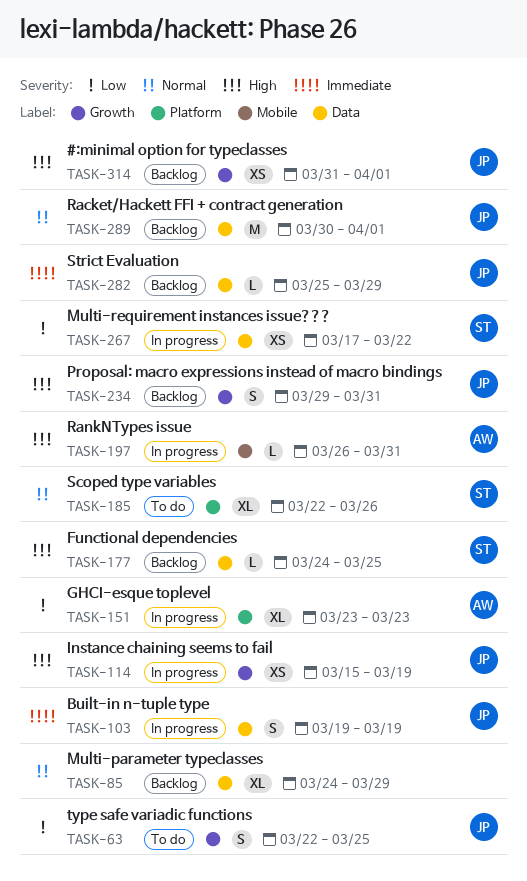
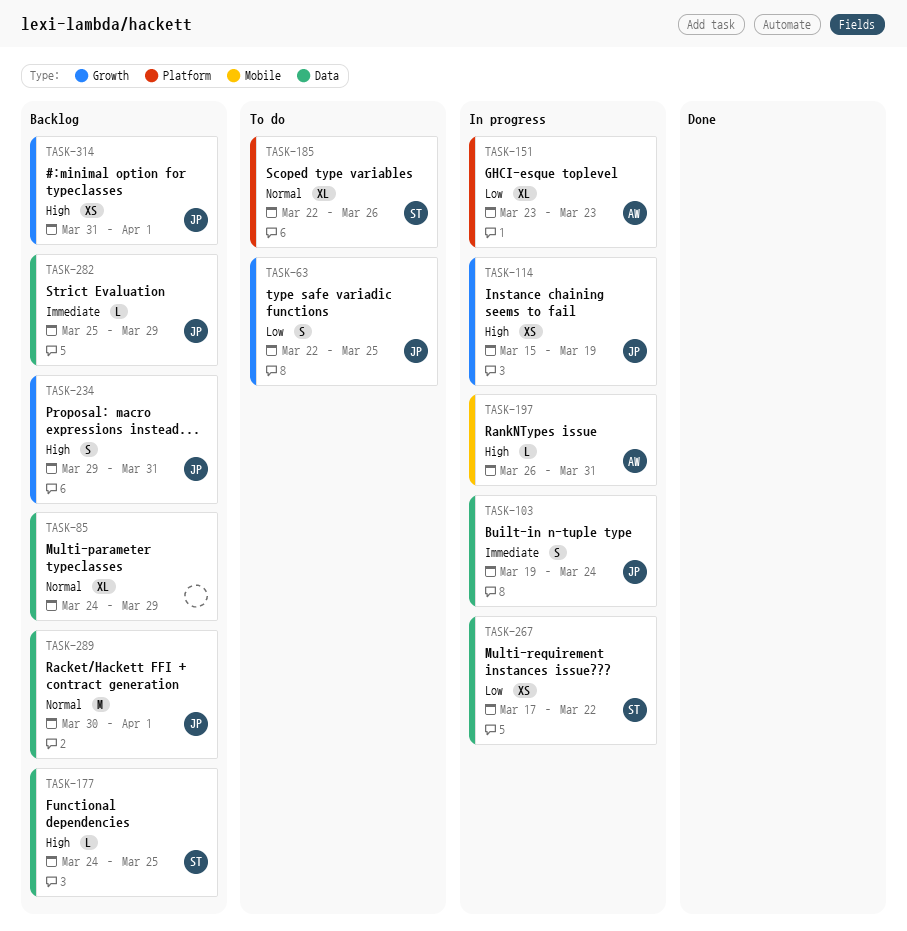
TASK-103, due: Mar 19 -> Mar 24

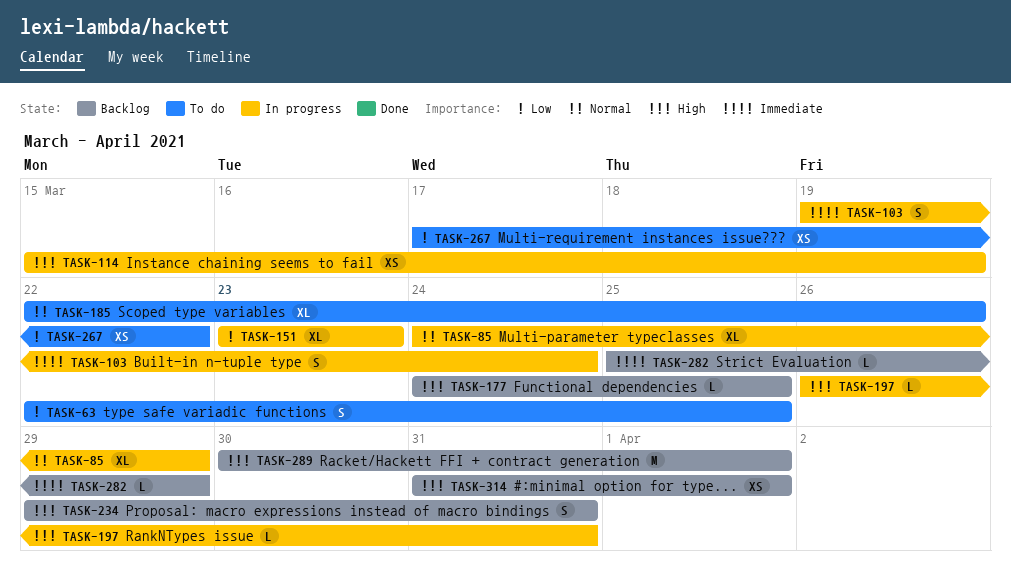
TASK-85, status: Backlog -> In progress
TASK-267, status: In progress -> To do
TASK-289, priority: Normal -> High

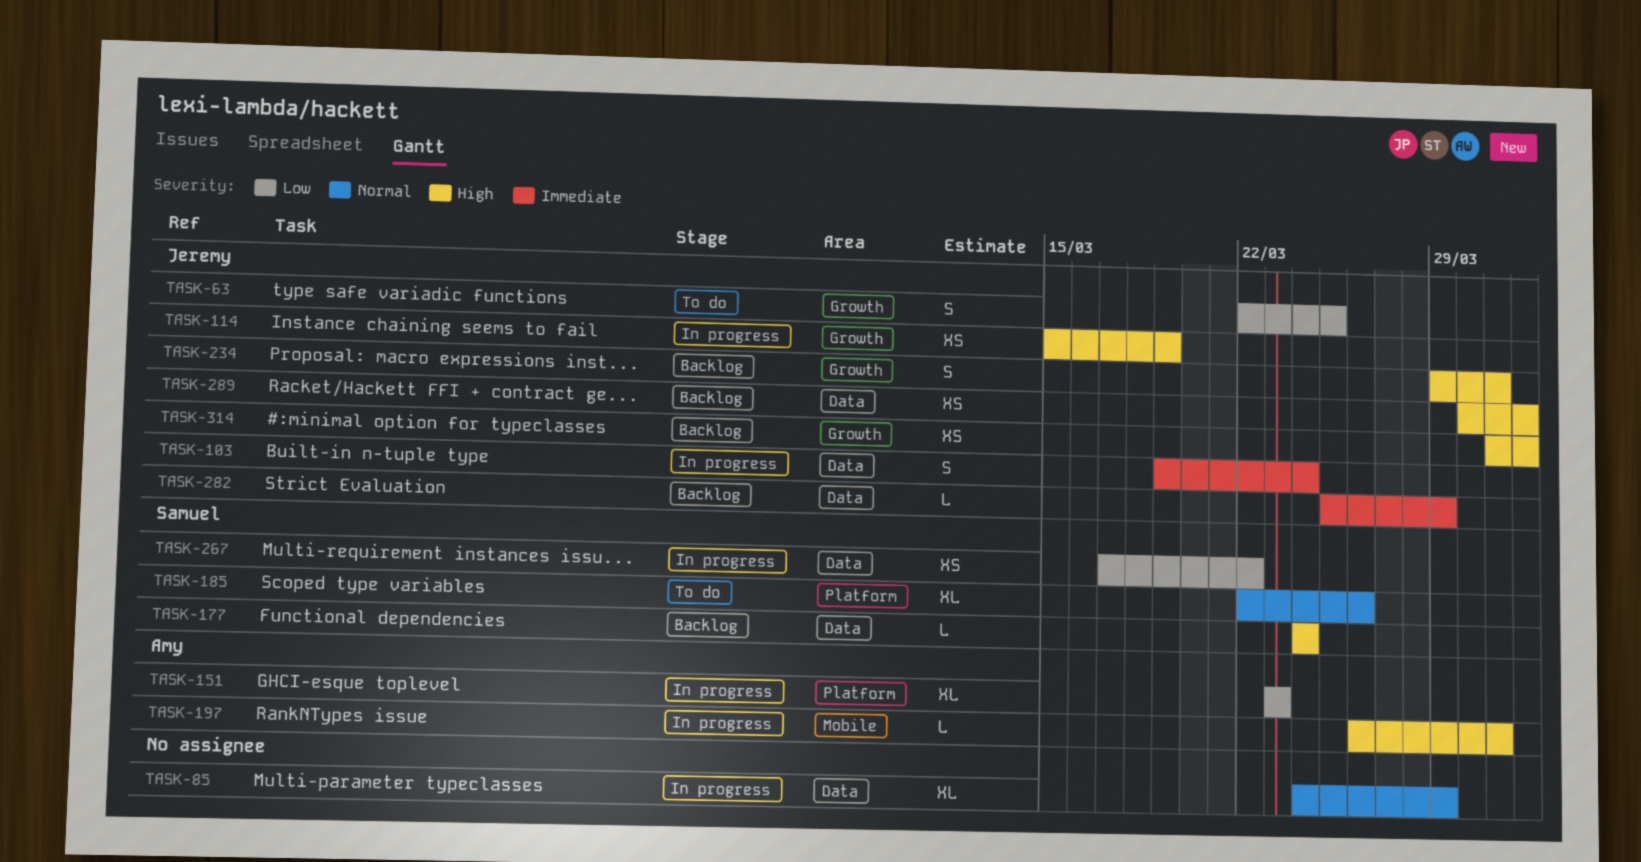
TASK-177, due: Mar 25 -> Mar 24
TASK-267, status: To do -> In progress
TASK-289, estimate: M -> XS

